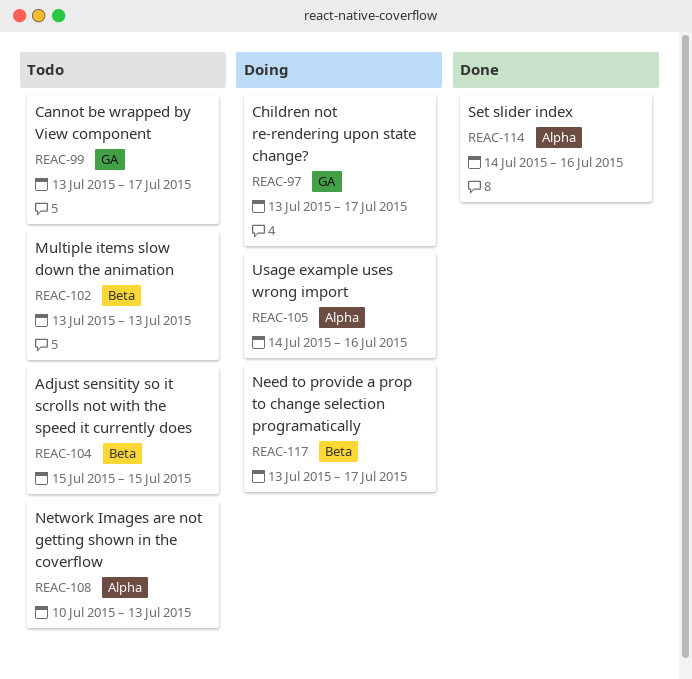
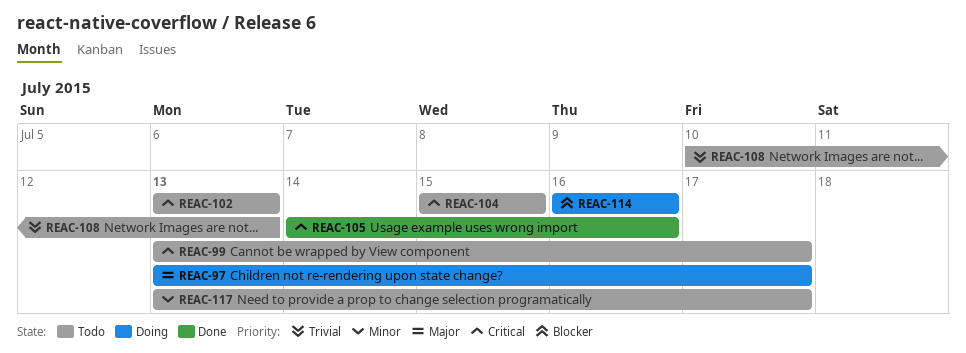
REAC-105, status: Doing -> Done
REAC-114, status: Done -> Doing
REAC-114, start: Jul 14 -> Jul 16
REAC-117, status: Doing -> Todo

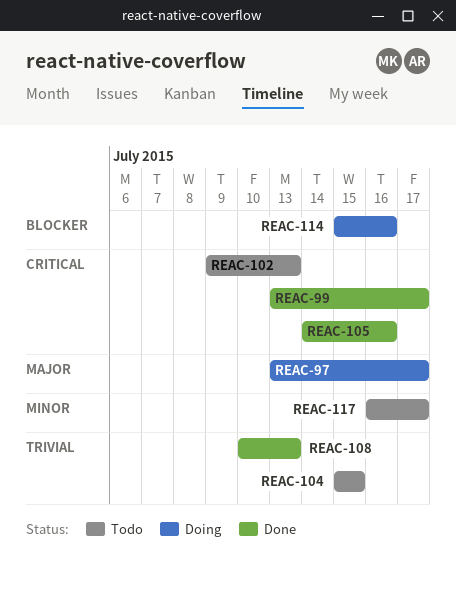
REAC-99, status: Todo -> Done
REAC-102, start: Jul 13 -> Jul 9
REAC-104, priority: Critical -> Trivial
REAC-108, status: Todo -> Done
REAC-114, start: Jul 16 -> Jul 15
REAC-117, start: Jul 13 -> Jul 16

